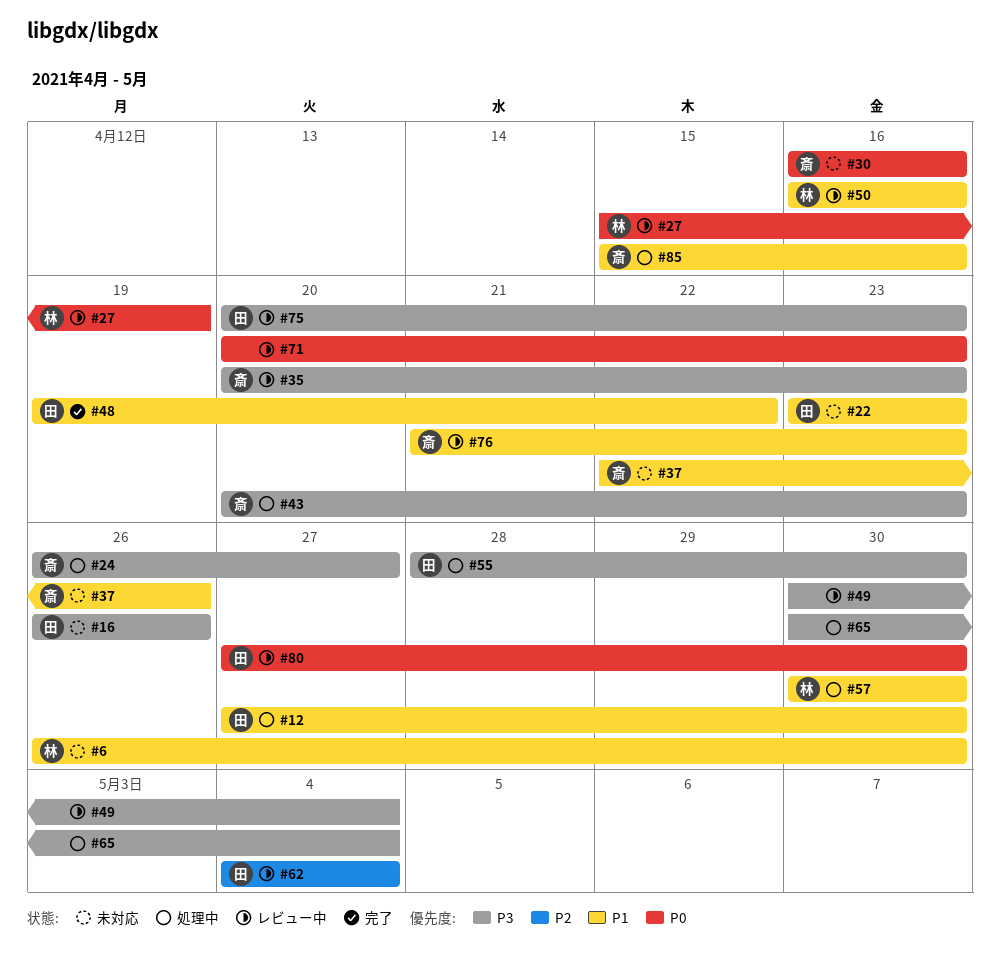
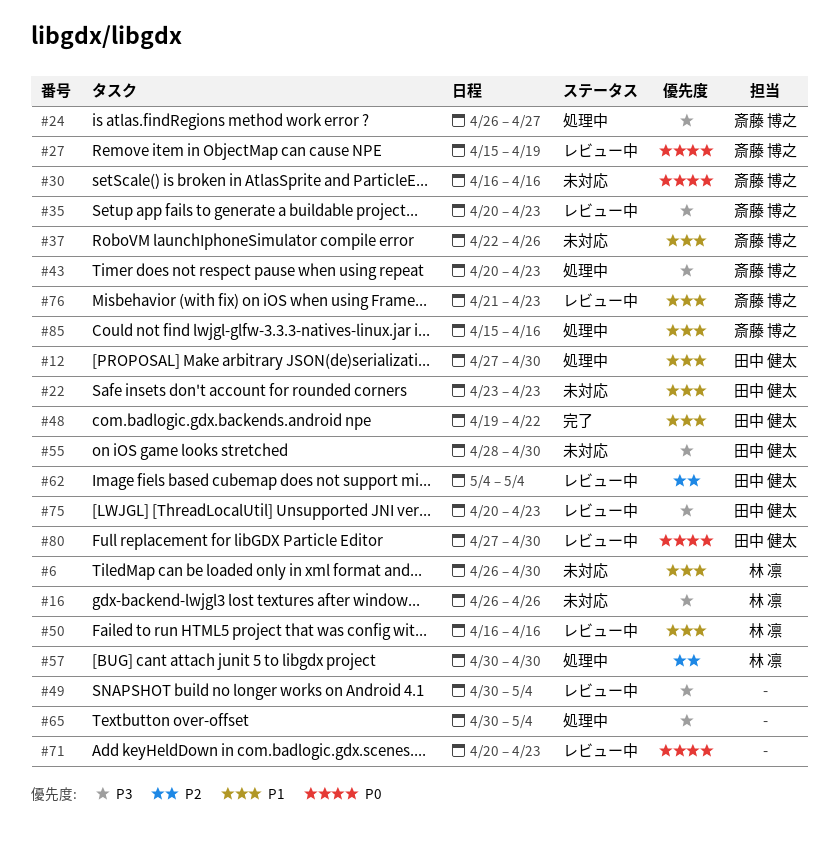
#16, owner: 田中 健太 -> 林 凛
#27, owner: 林 凛 -> 斎藤 博之
#55, status: 処理中 -> 未対応
#57, priority: P1 -> P2

